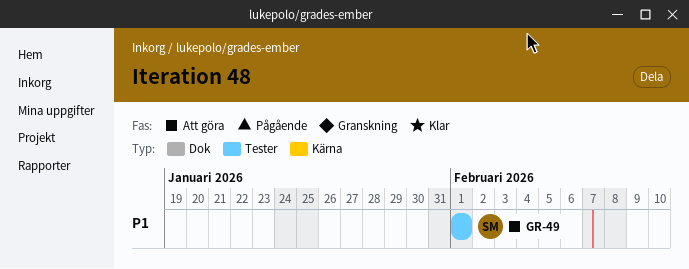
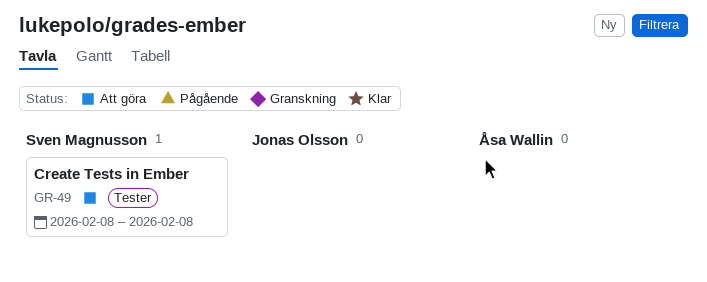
GR-49, start: Feb 1 -> Feb 8
GR-49, due: Feb 1 -> Feb 8

